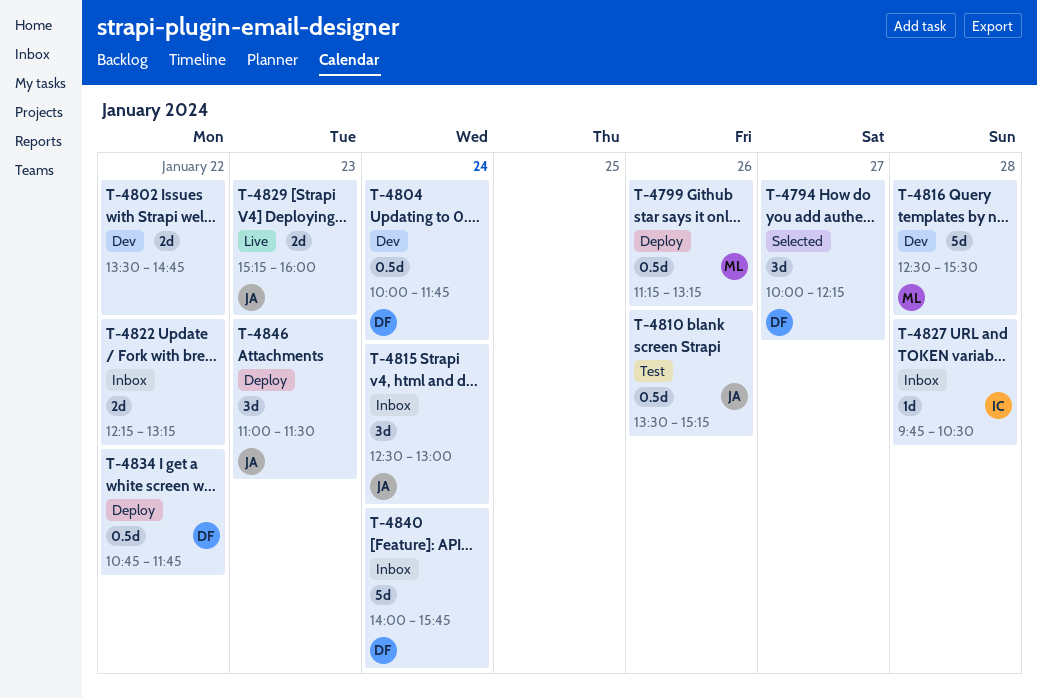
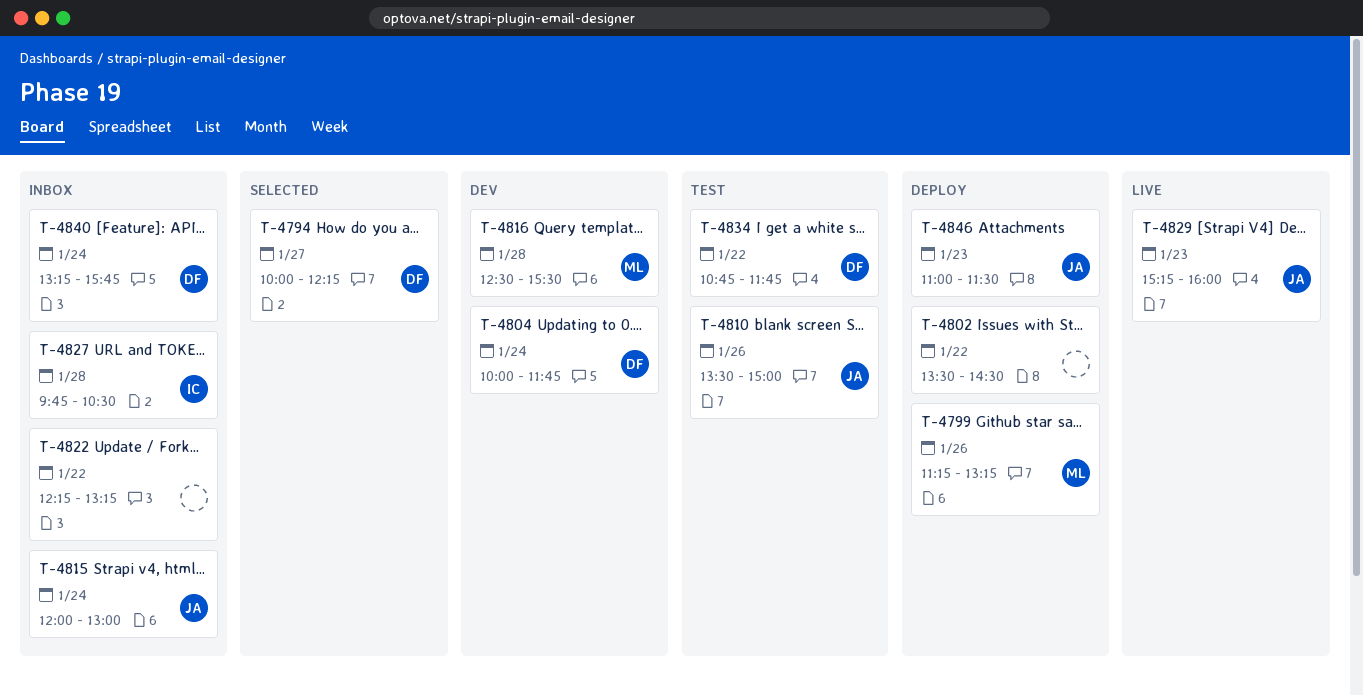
T-4802, status: Dev -> Deploy
T-4802, ends: 14:45 -> 14:30
T-4810, ends: 15:15 -> 15:00
T-4815, begins: 12:30 -> 12:00
T-4834, status: Deploy -> Test
T-4840, begins: 14:00 -> 13:15

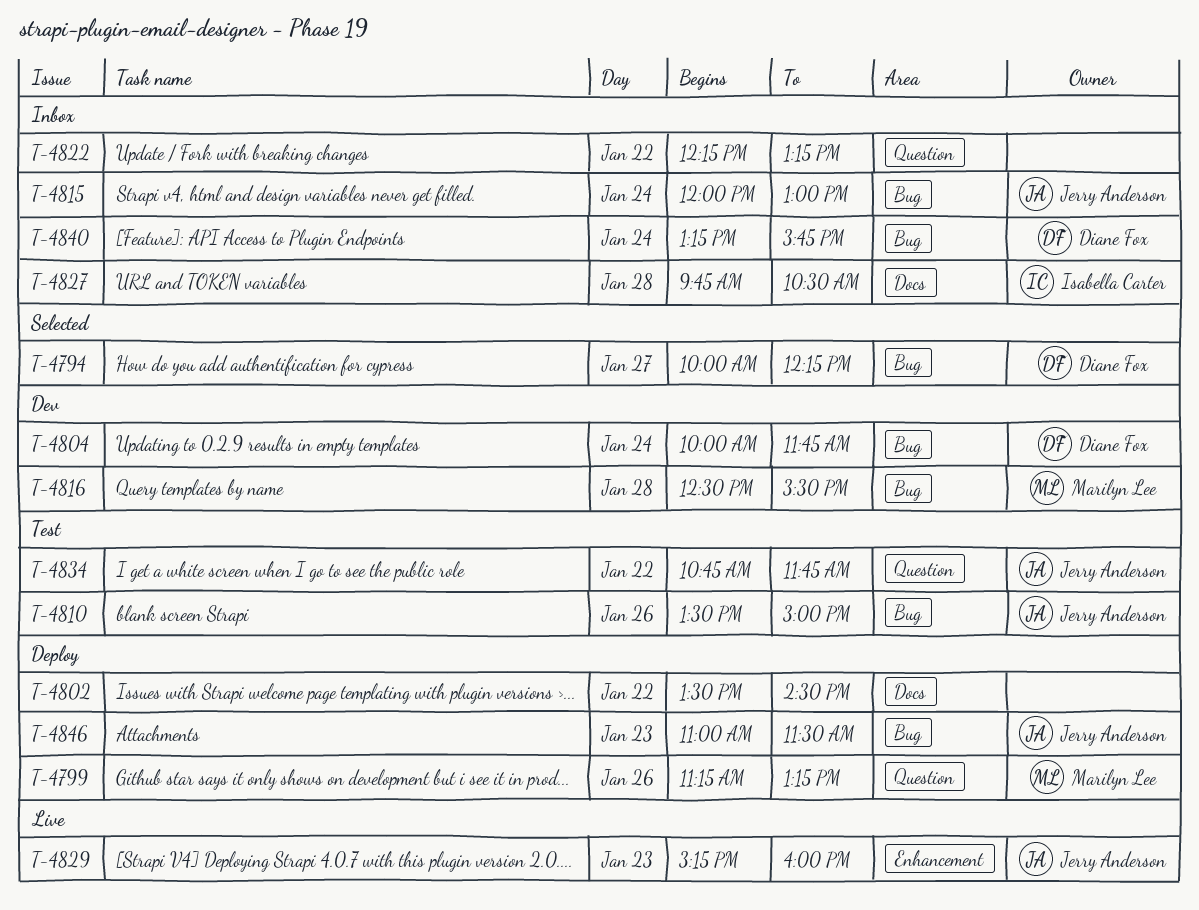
T-4834, owner: Diane Fox -> Jerry Anderson

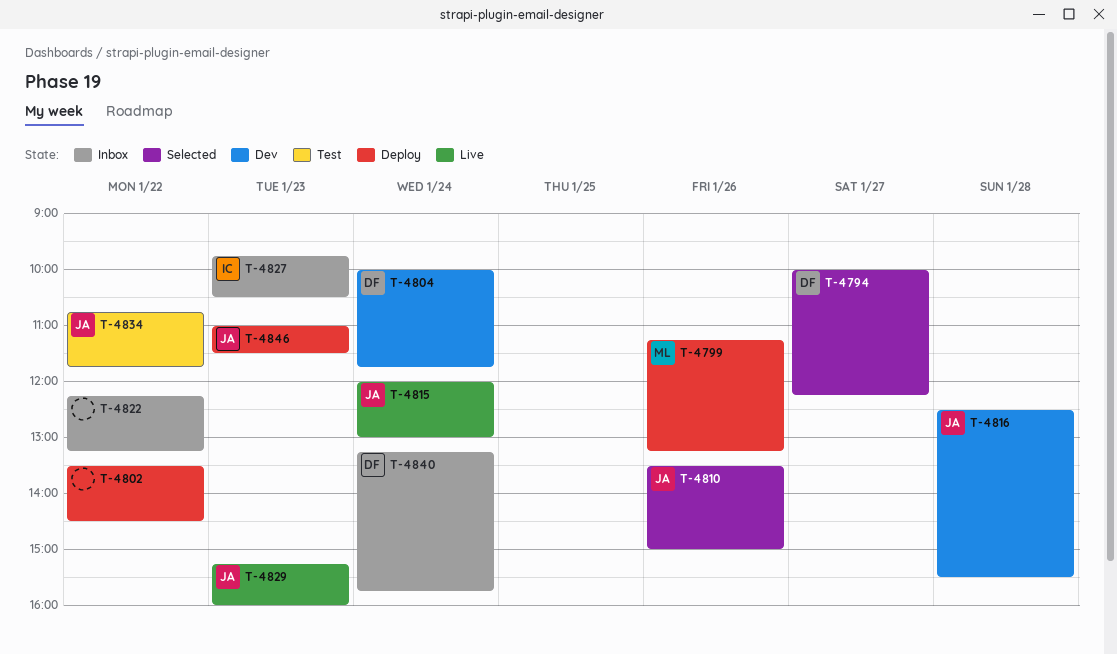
T-4810, status: Test -> Selected
T-4815, status: Inbox -> Live
T-4816, owner: Marilyn Lee -> Jerry Anderson
T-4827, day: Jan 28 -> Jan 23

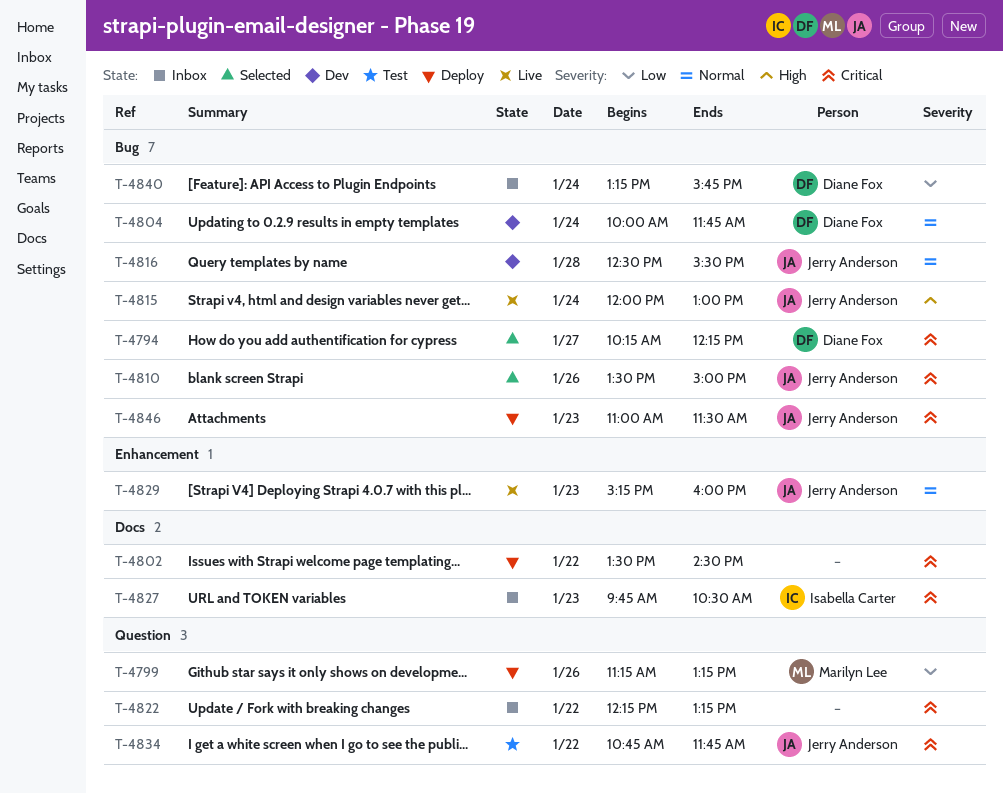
T-4794, begins: 10:00 -> 10:15

